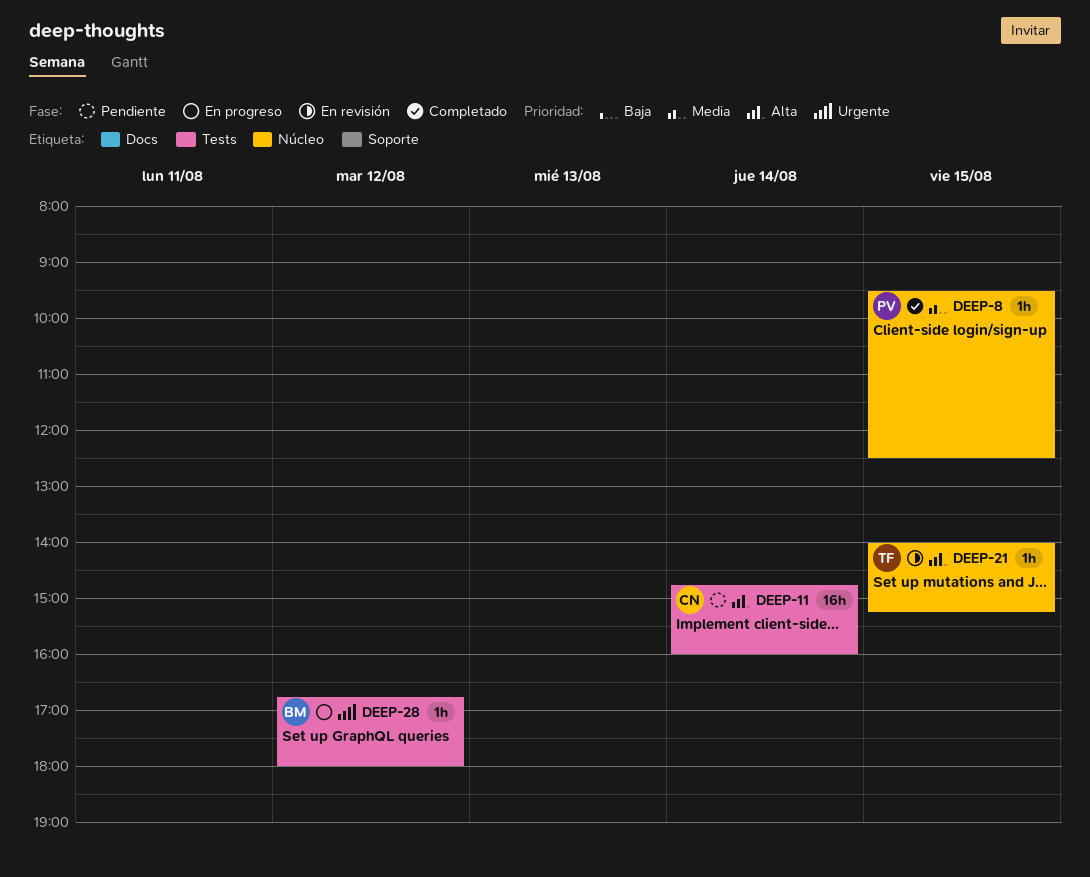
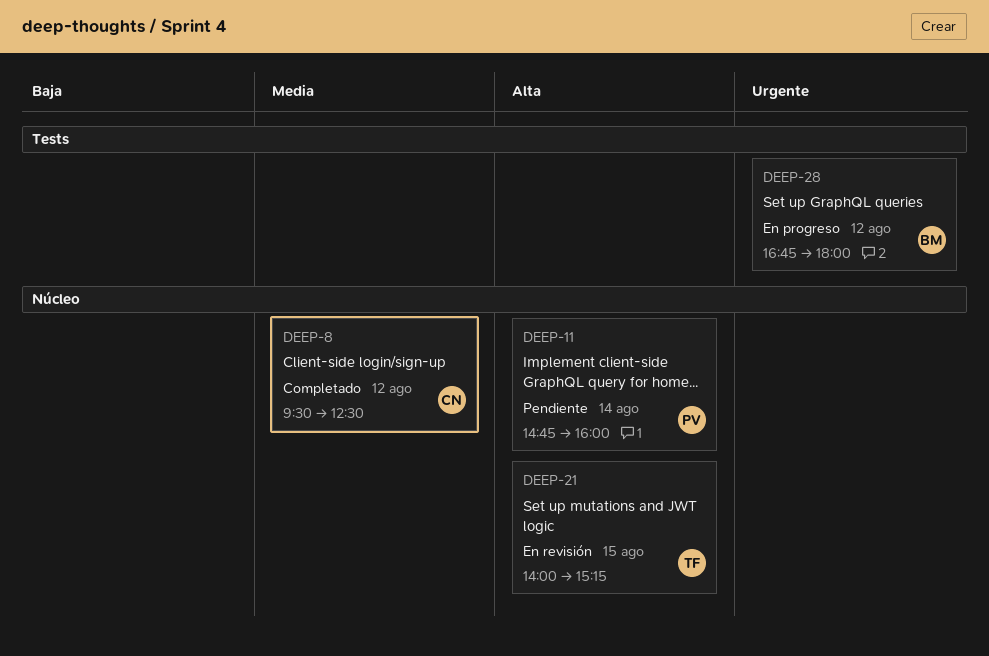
DEEP-8, owner: PV -> CN
DEEP-8, day: Aug 15 -> Aug 12
DEEP-11, owner: CN -> PV
DEEP-11, label: Tests -> Núcleo

